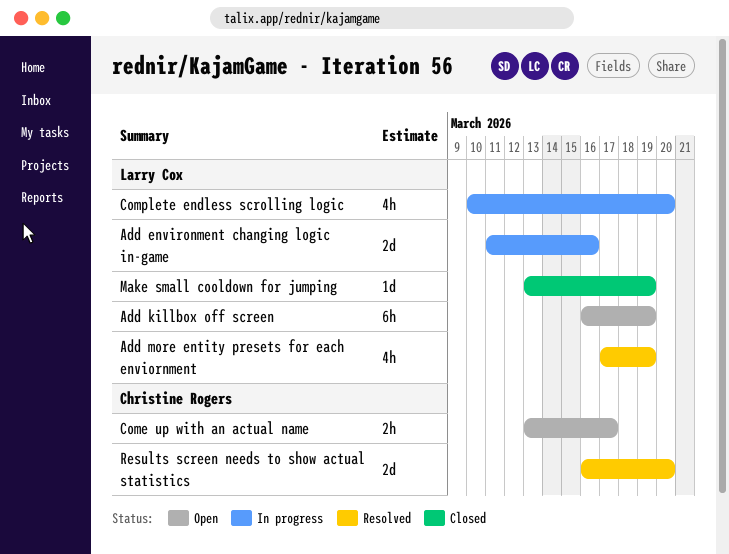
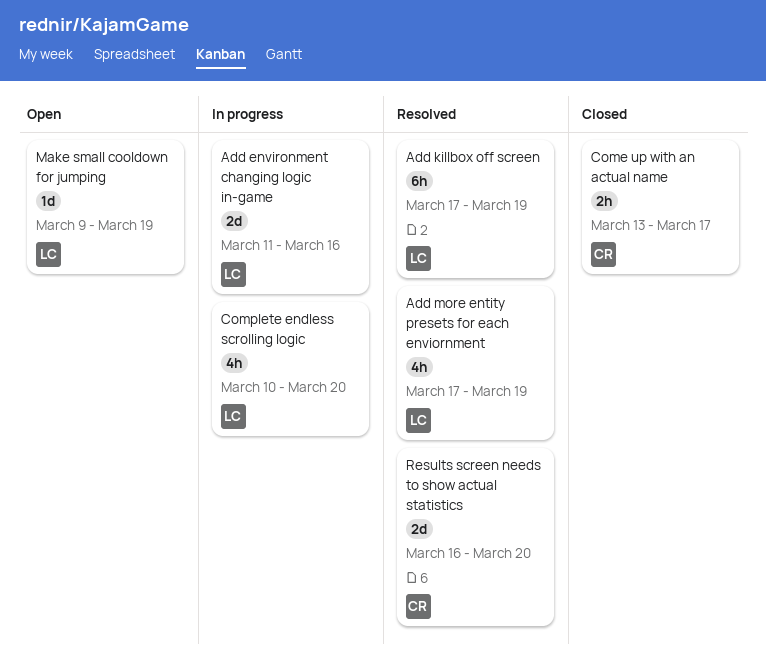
Add killbox off screen, status: Open -> Resolved
Add killbox off screen, start: Mar 16 -> Mar 17
Come up with an actual name, status: Open -> Closed
Make small cooldown for jumping, status: Closed -> Open
Make small cooldown for jumping, start: Mar 13 -> Mar 9

